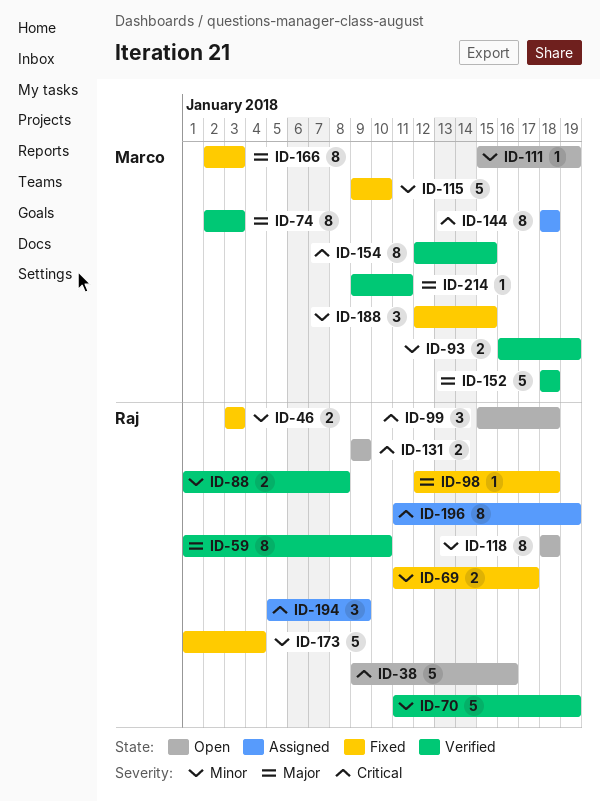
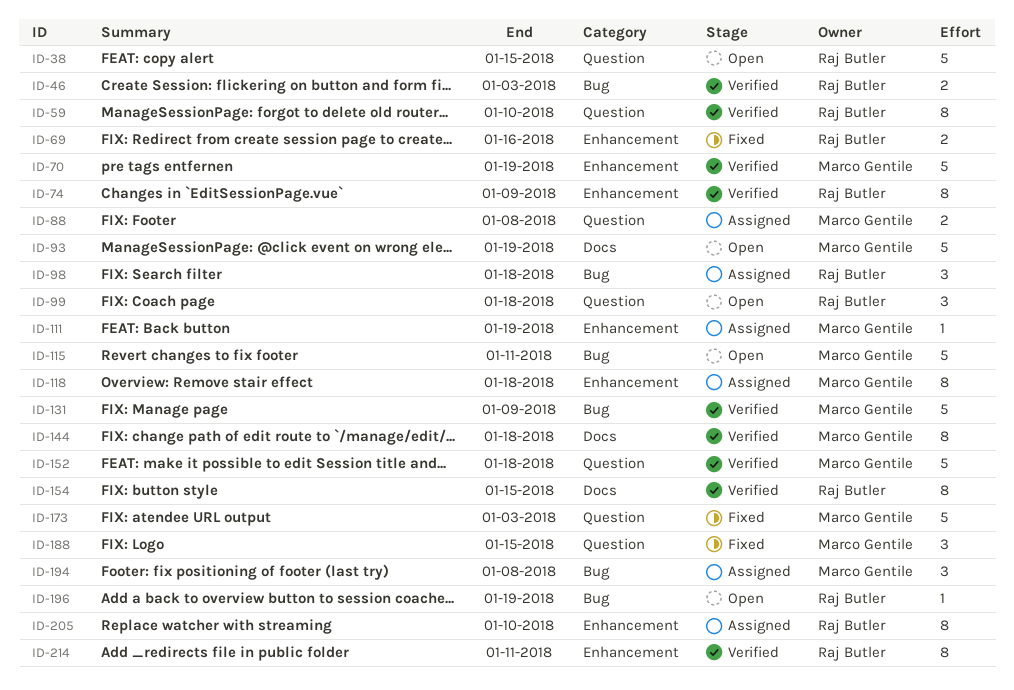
ID-38, due: Jan 16 -> Jan 15
ID-46, status: Fixed -> Verified
ID-69, due: Jan 17 -> Jan 16
ID-70, owner: Raj Butler -> Marco Gentile
ID-74, owner: Marco Gentile -> Raj Butler
ID-74, due: Jan 3 -> Jan 9
ID-88, status: Verified -> Assigned
ID-88, owner: Raj Butler -> Marco Gentile
ID-93, status: Verified -> Open
ID-93, estimate: 2 -> 5
ID-98, status: Fixed -> Assigned
ID-98, estimate: 1 -> 3
ID-111, status: Open -> Assigned
ID-115, status: Fixed -> Open
ID-115, due: Jan 10 -> Jan 11
ID-118, status: Open -> Assigned
ID-118, owner: Raj Butler -> Marco Gentile
ID-131, status: Open -> Verified
ID-131, owner: Raj Butler -> Marco Gentile
ID-131, estimate: 2 -> 5
ID-144, status: Assigned -> Verified
ID-154, owner: Marco Gentile -> Raj Butler
ID-166: present -> none
ID-173, owner: Raj Butler -> Marco Gentile
ID-173, due: Jan 4 -> Jan 3
ID-194, owner: Raj Butler -> Marco Gentile
ID-194, due: Jan 9 -> Jan 8
ID-196, status: Assigned -> Open
ID-196, estimate: 8 -> 1
ID-205: none -> present
ID-214, owner: Marco Gentile -> Raj Butler
ID-214, estimate: 1 -> 8

